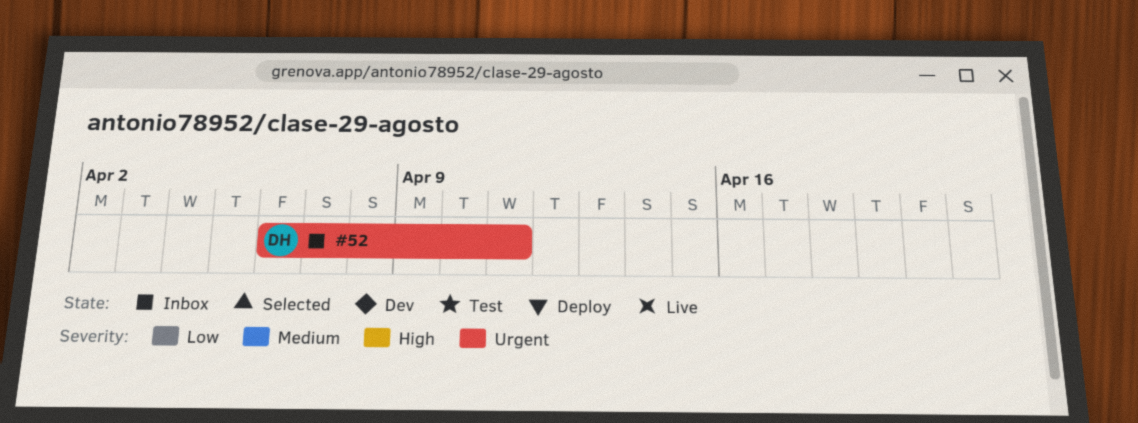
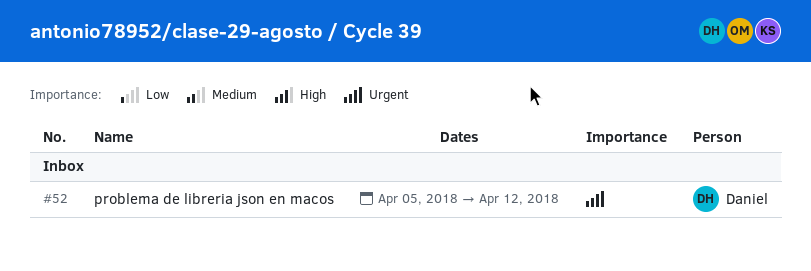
#52, start: Apr 6 -> Apr 5
#52, due: Apr 11 -> Apr 12

